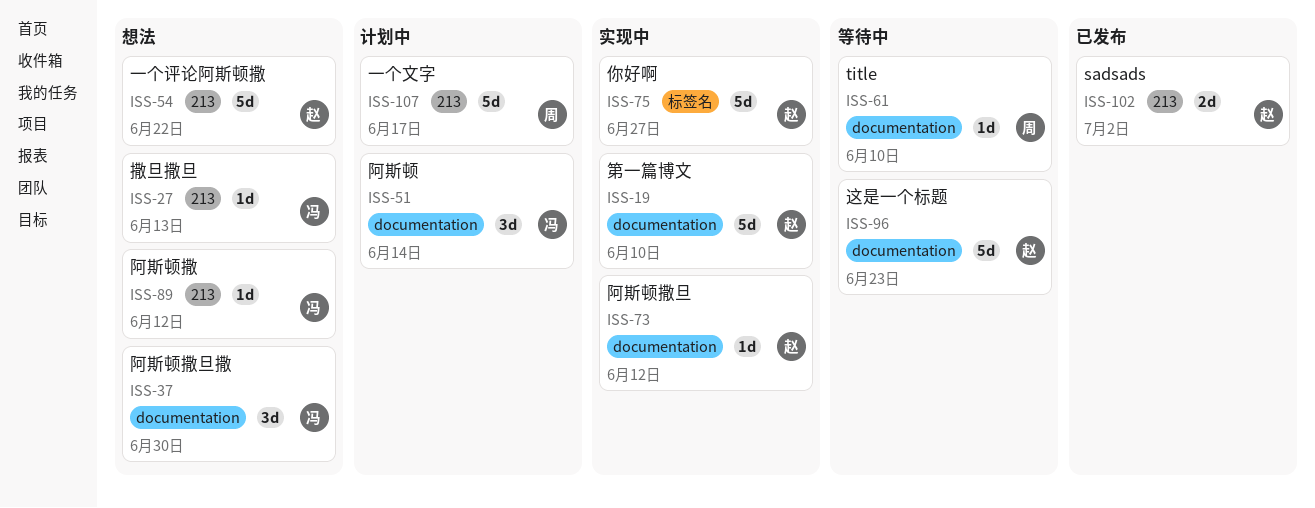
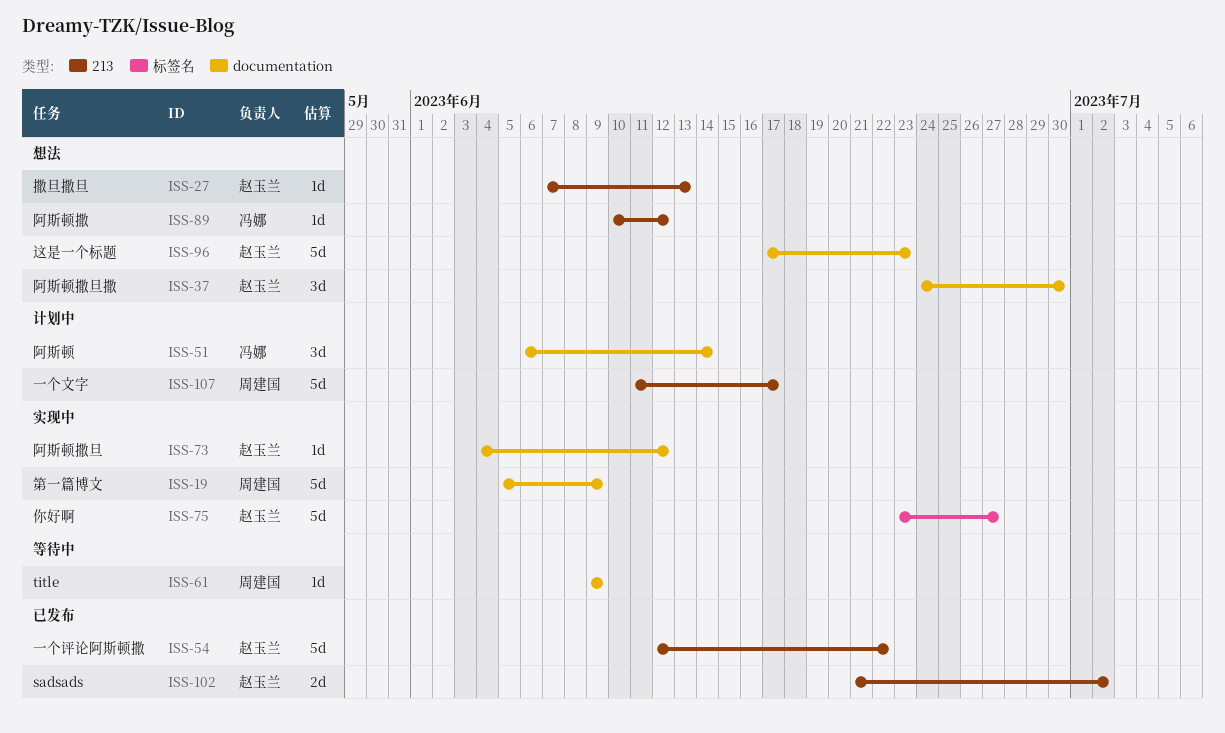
ISS-19, owner: 赵玉兰 -> 周建国
ISS-19, due: Jun 10 -> Jun 9
ISS-27, owner: 冯娜 -> 赵玉兰
ISS-37, owner: 冯娜 -> 赵玉兰
ISS-54, status: 想法 -> 已发布
ISS-61, due: Jun 10 -> Jun 9
ISS-96, status: 等待中 -> 想法

